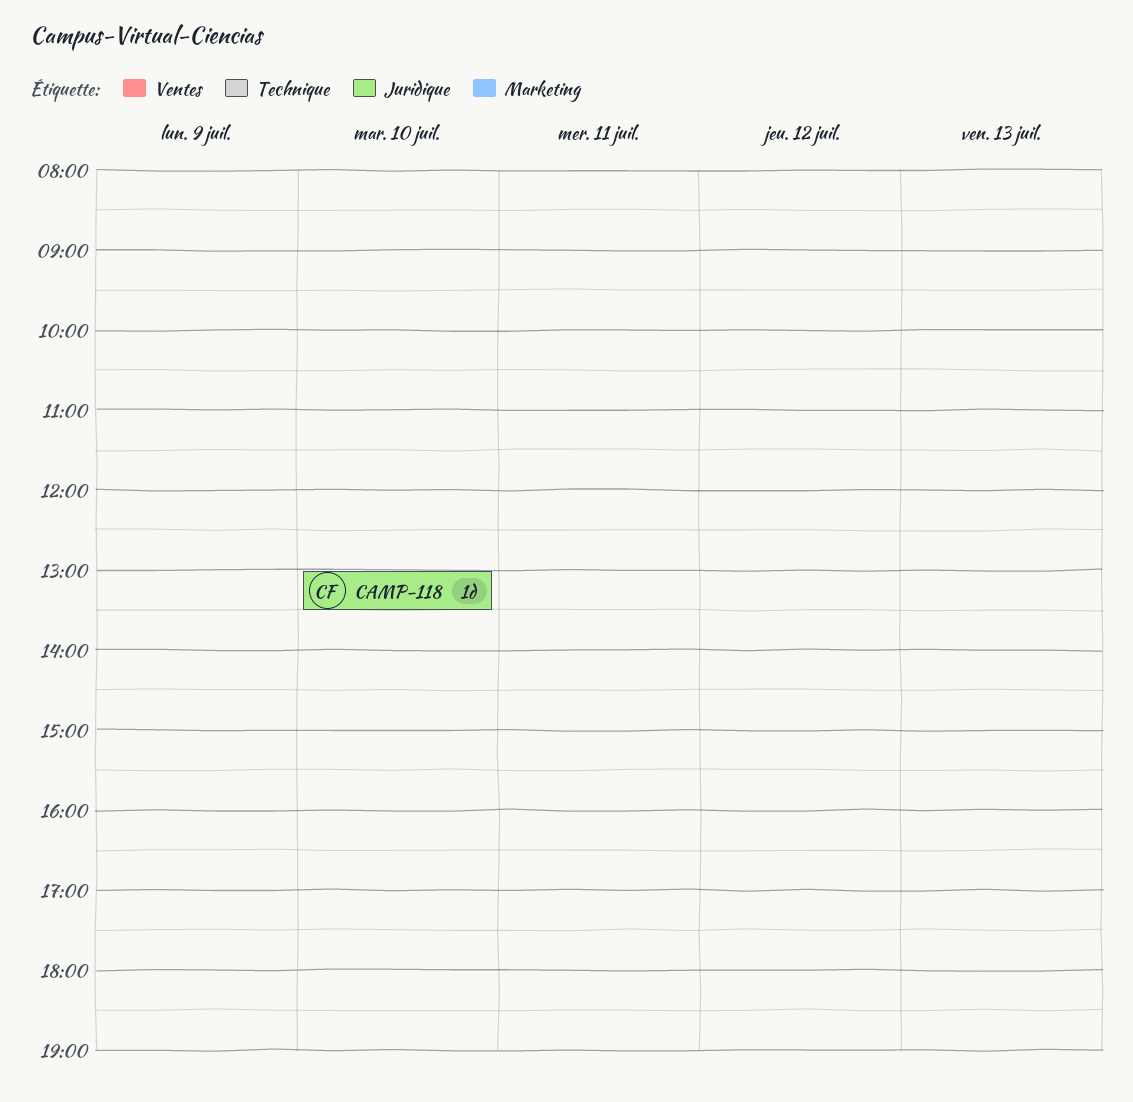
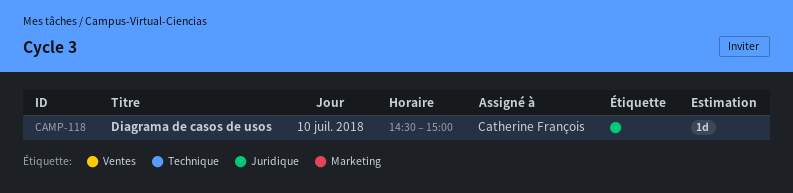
CAMP-118, begins: 13:00 -> 14:30
CAMP-118, ends: 13:30 -> 15:00

